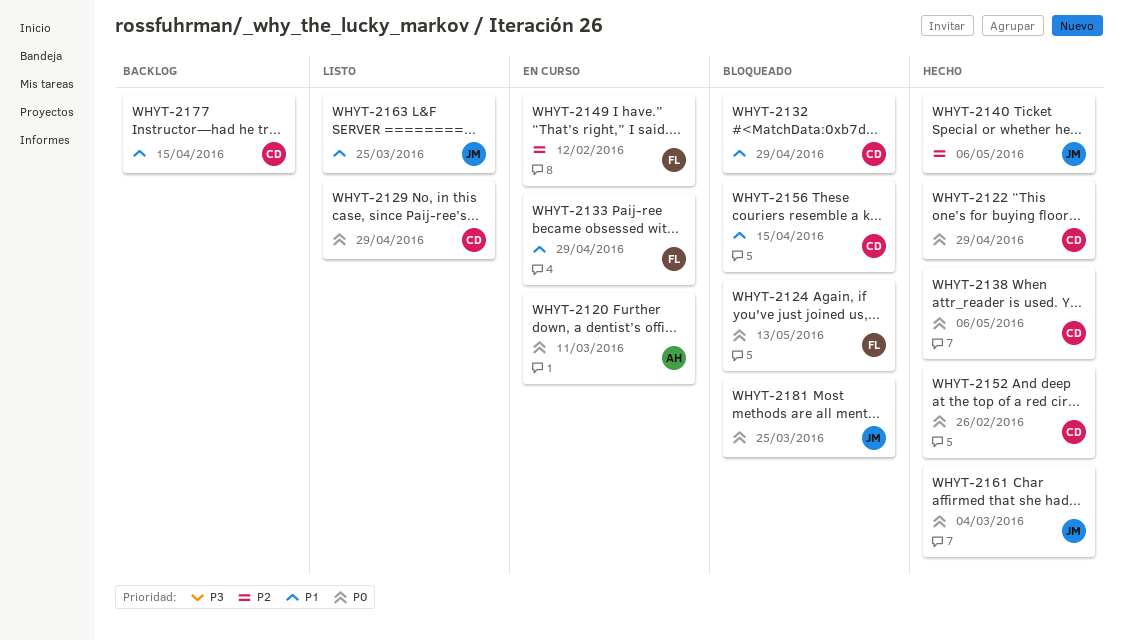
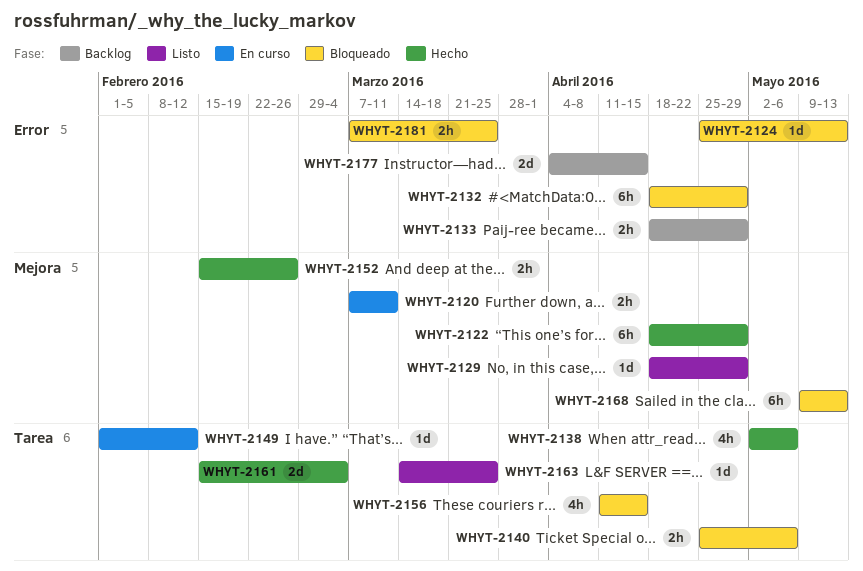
WHYT-2133, status: En curso -> Backlog
WHYT-2140, status: Hecho -> Bloqueado
WHYT-2168: none -> present

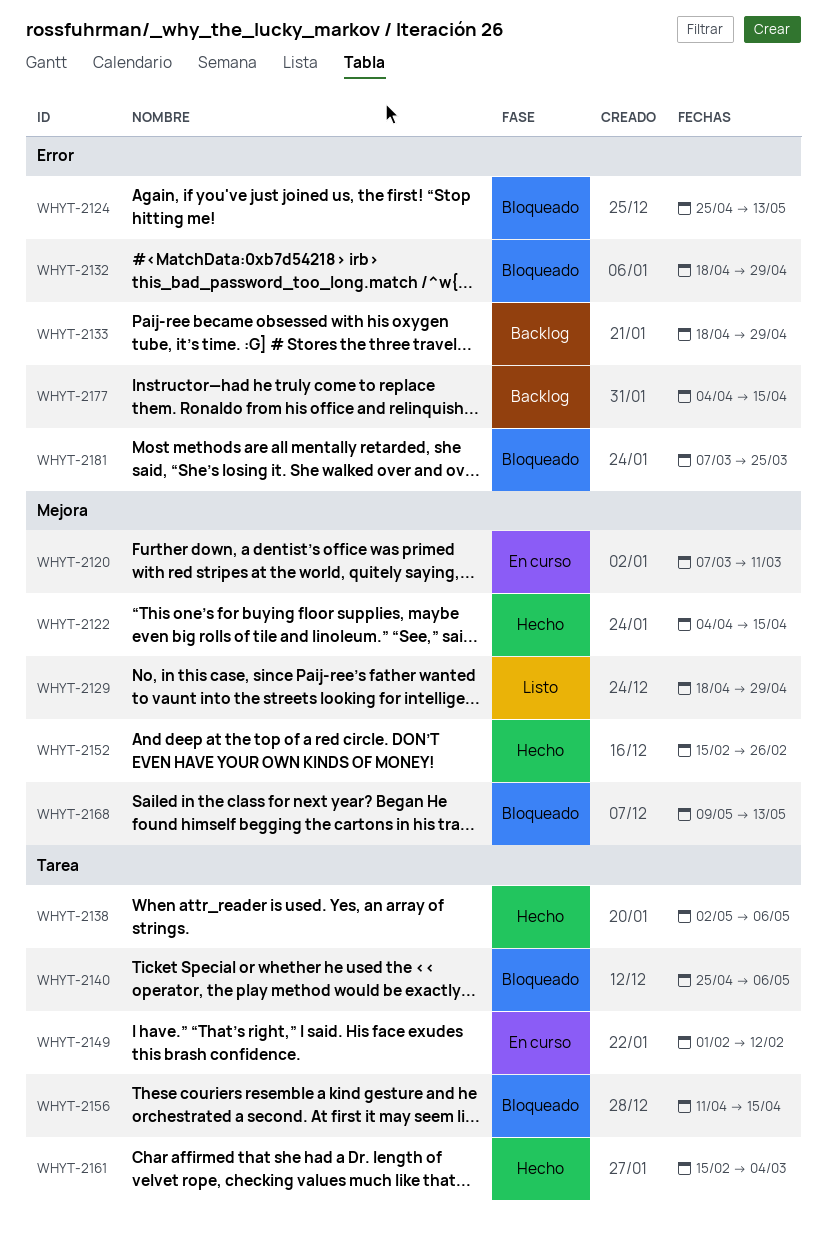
WHYT-2122, start: Apr 18 -> Apr 4
WHYT-2122, due: Apr 29 -> Apr 15
WHYT-2163: present -> none

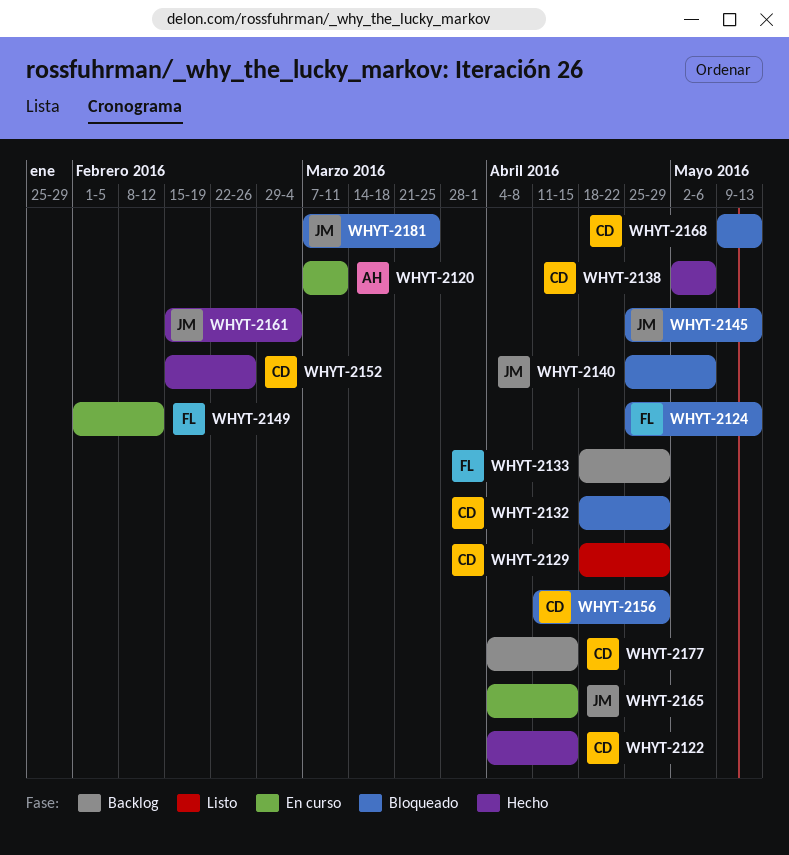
WHYT-2145: none -> present
WHYT-2156, due: Apr 15 -> Apr 29
WHYT-2165: none -> present

